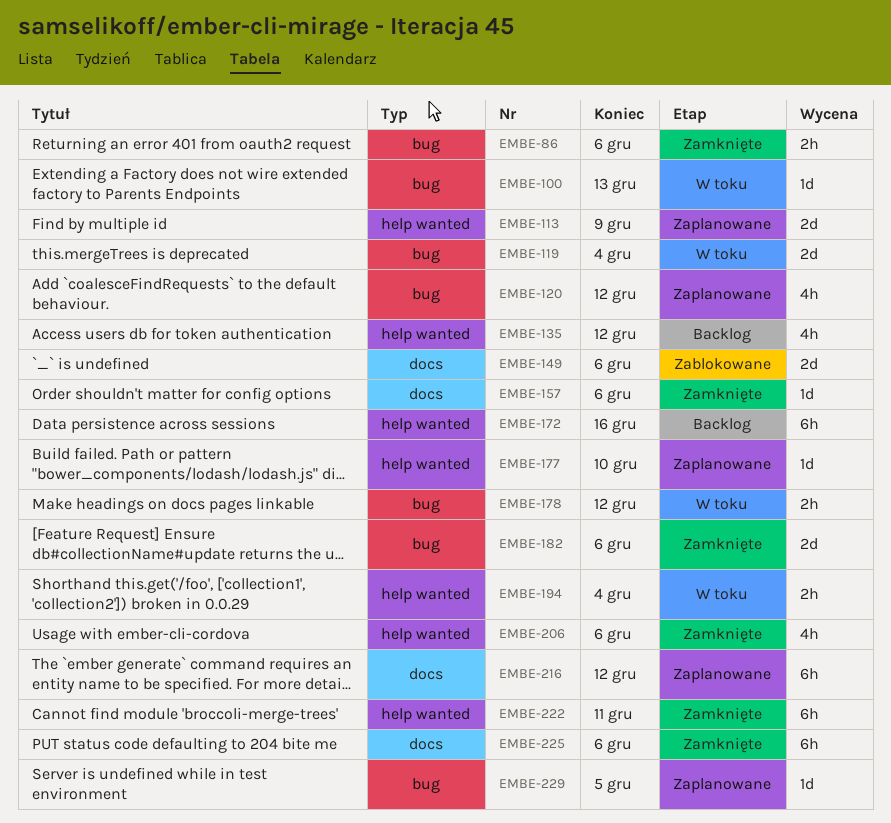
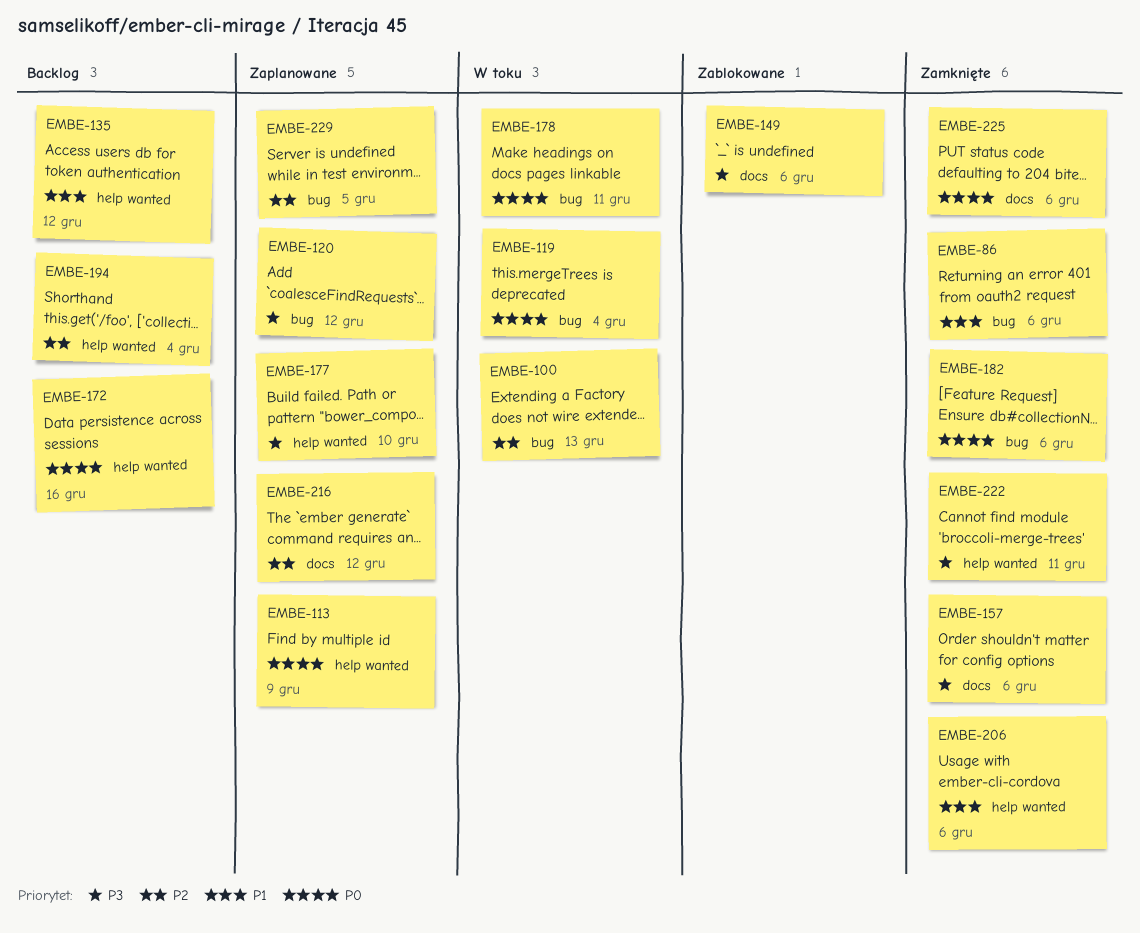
EMBE-178, due: Dec 12 -> Dec 11
EMBE-194, status: W toku -> Backlog

